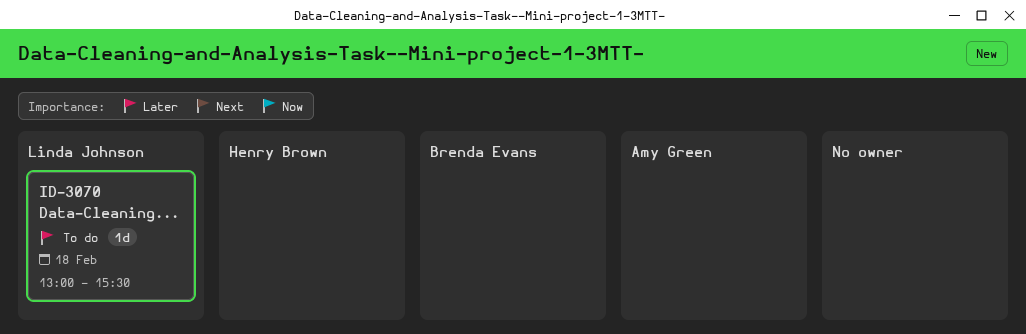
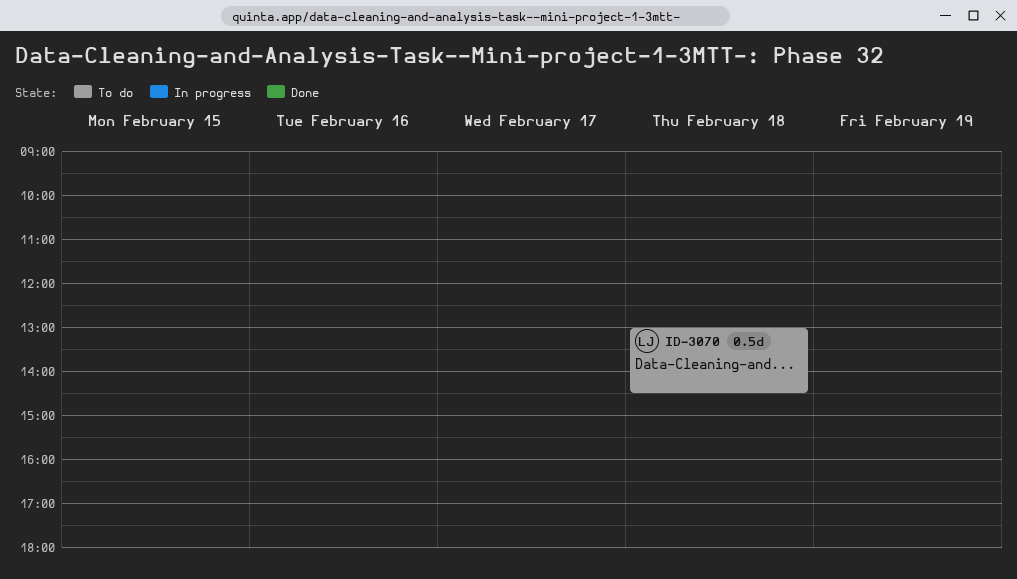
ID-3070, estimate: 1d -> 0.5d
ID-3070, ends: 15:30 -> 14:30

